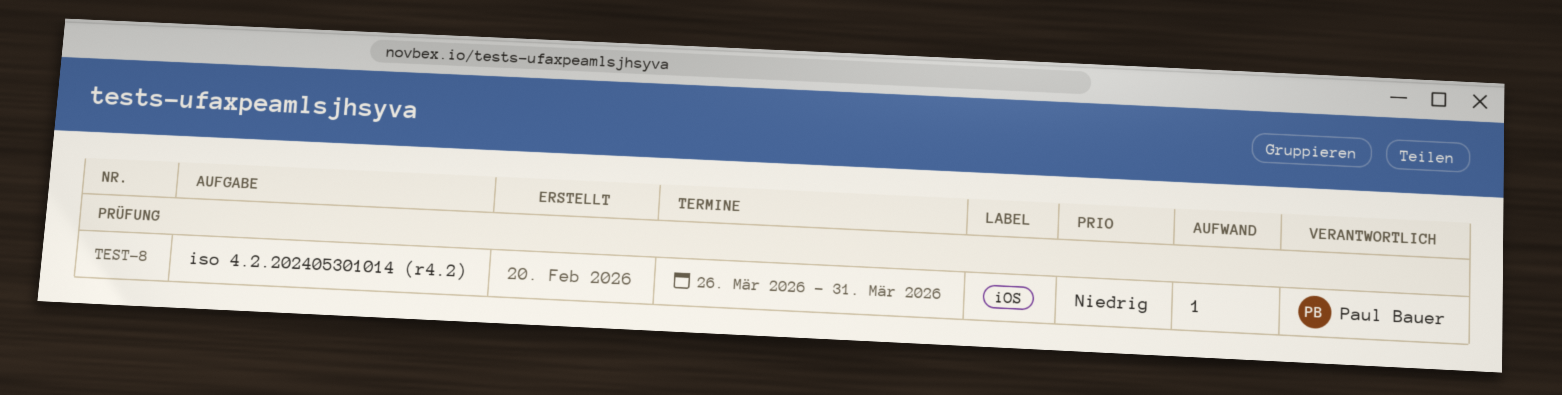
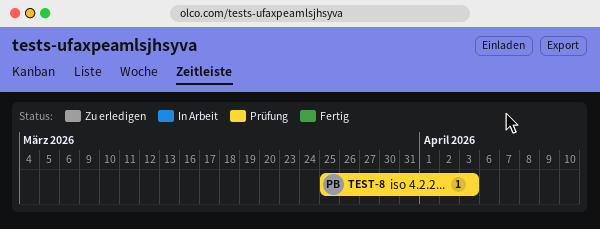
TEST-8, start: Mar 26 -> Mar 25
TEST-8, due: Mar 31 -> Apr 3

